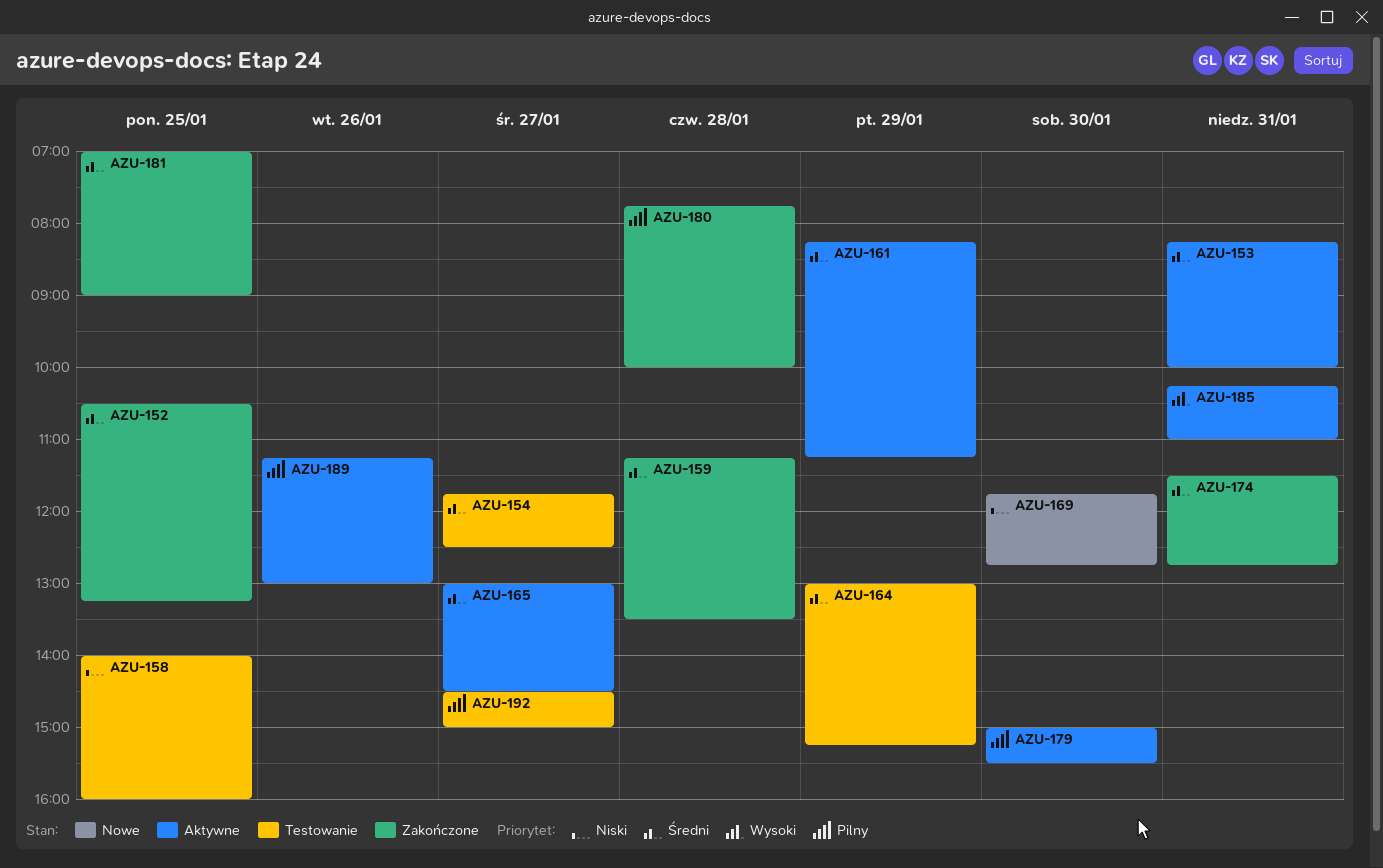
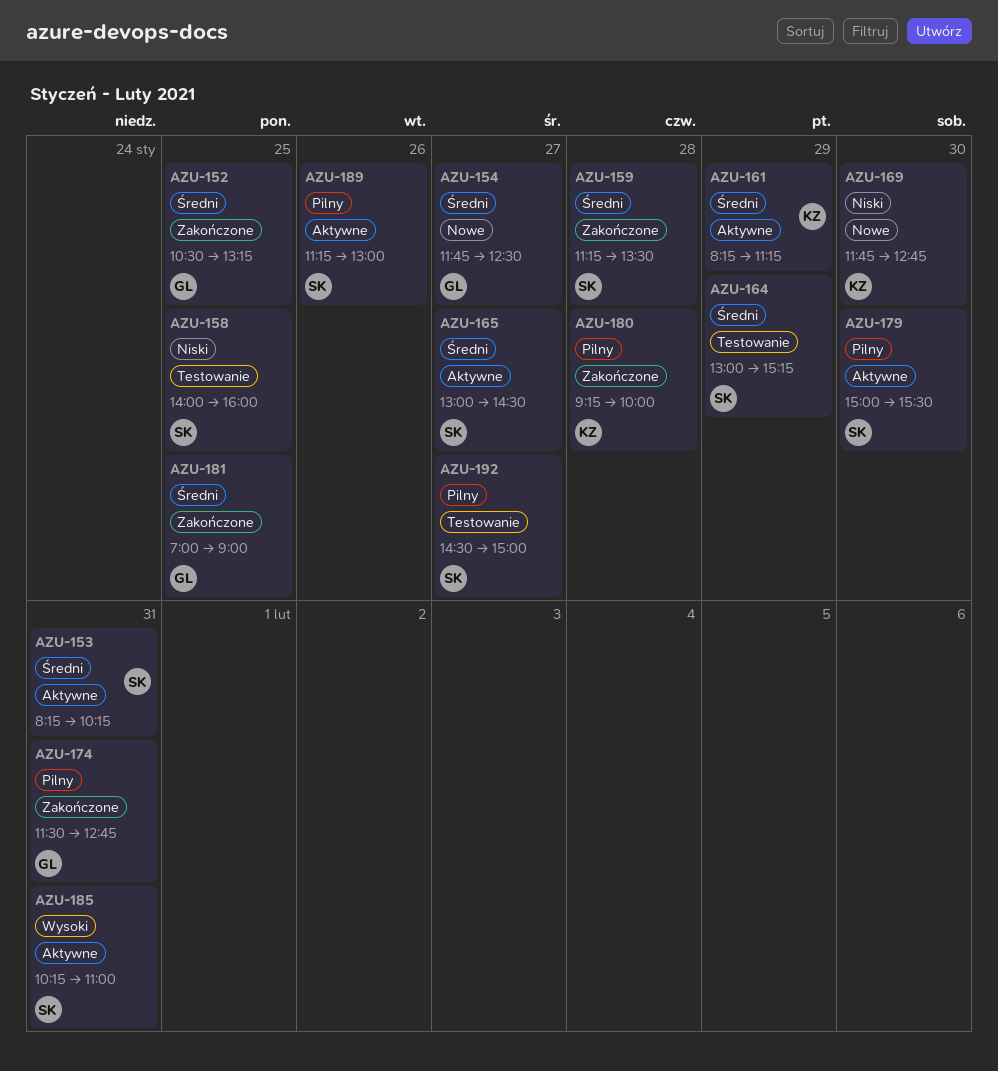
AZU-153, ends: 10:00 -> 10:15
AZU-154, status: Testowanie -> Nowe
AZU-174, priority: Średni -> Pilny
AZU-180, begins: 07:45 -> 09:15

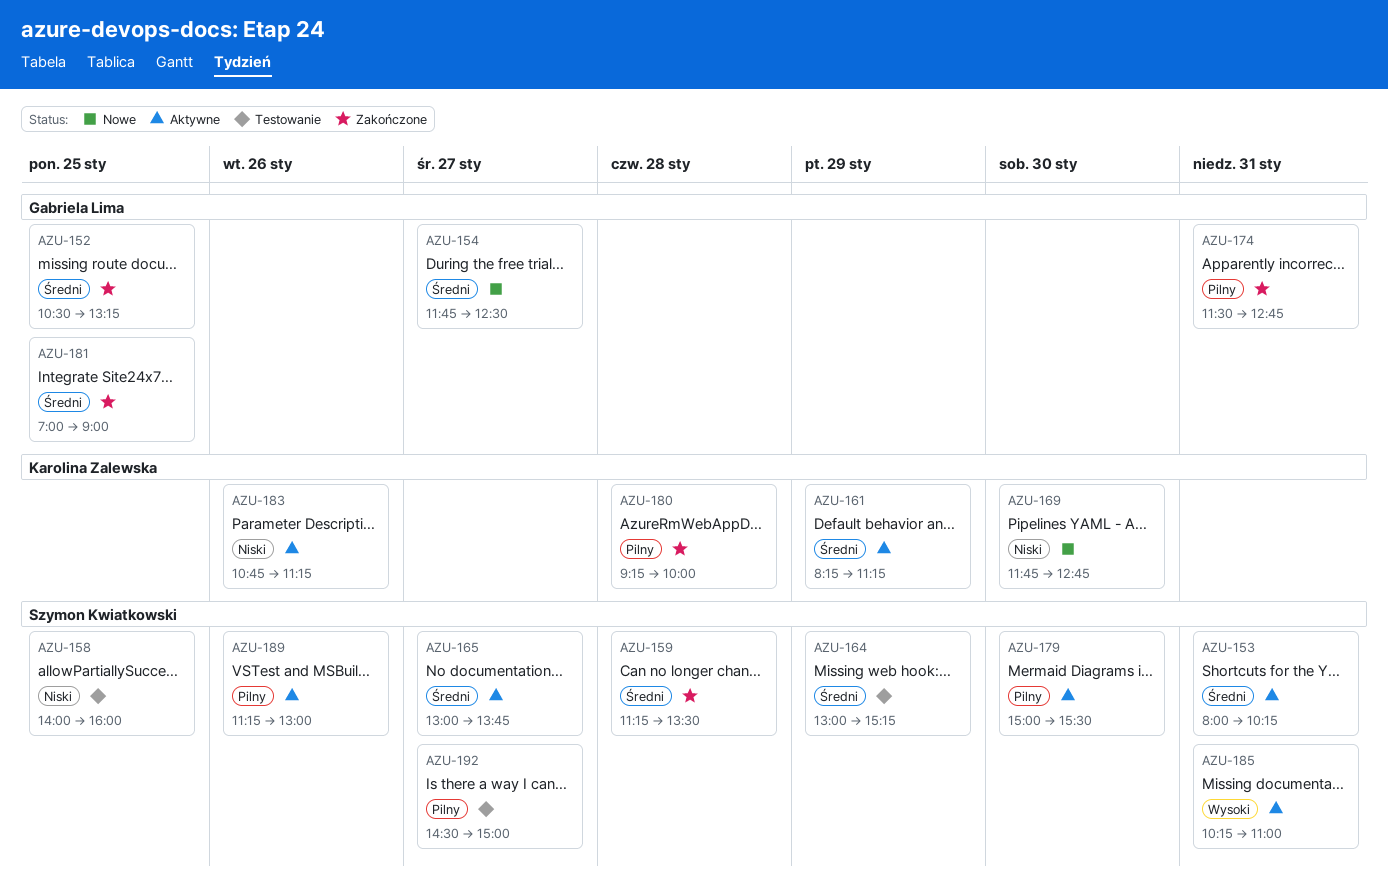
AZU-153, begins: 08:15 -> 08:00
AZU-165, ends: 14:30 -> 13:45
AZU-183: none -> present

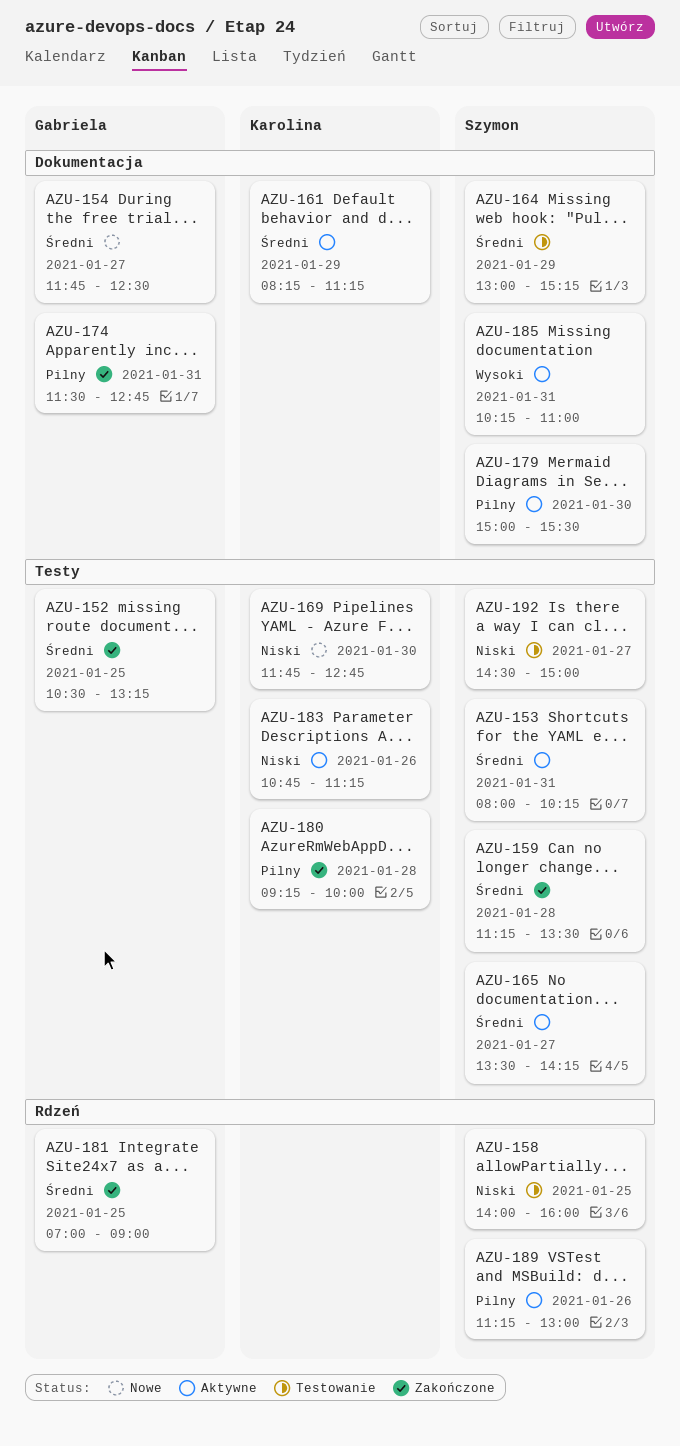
AZU-165, begins: 13:00 -> 13:30
AZU-165, ends: 13:45 -> 14:15
AZU-192, priority: Pilny -> Niski

